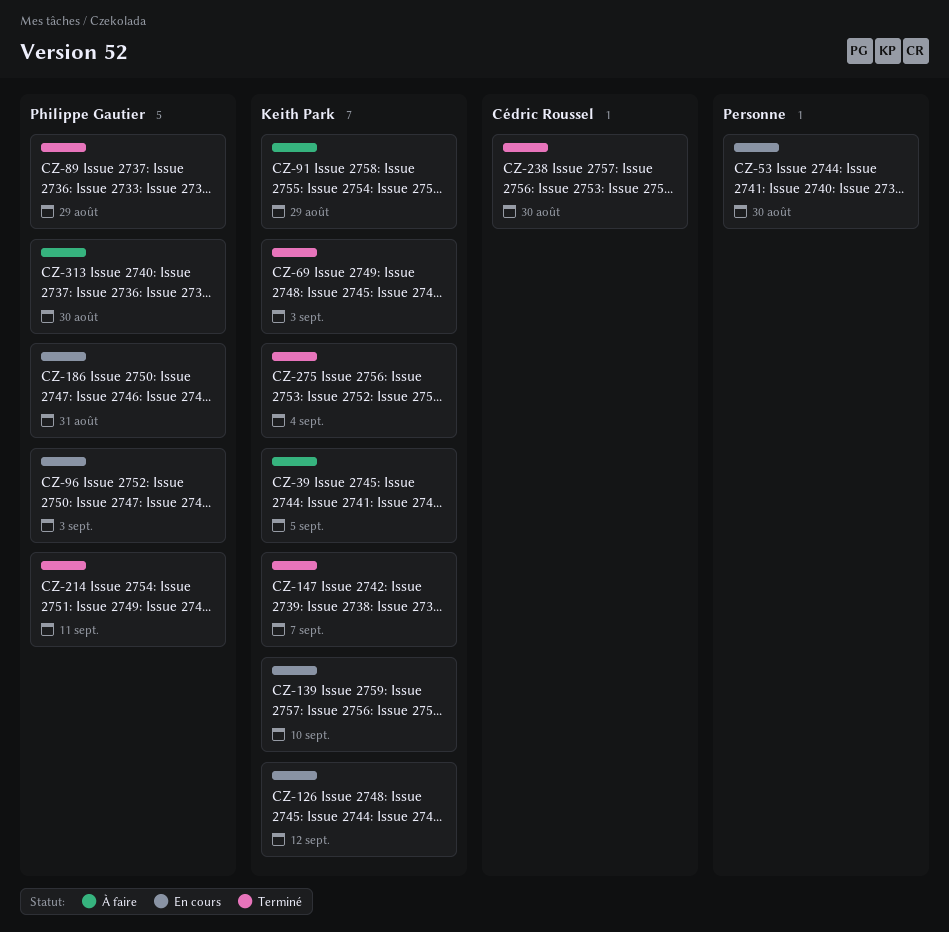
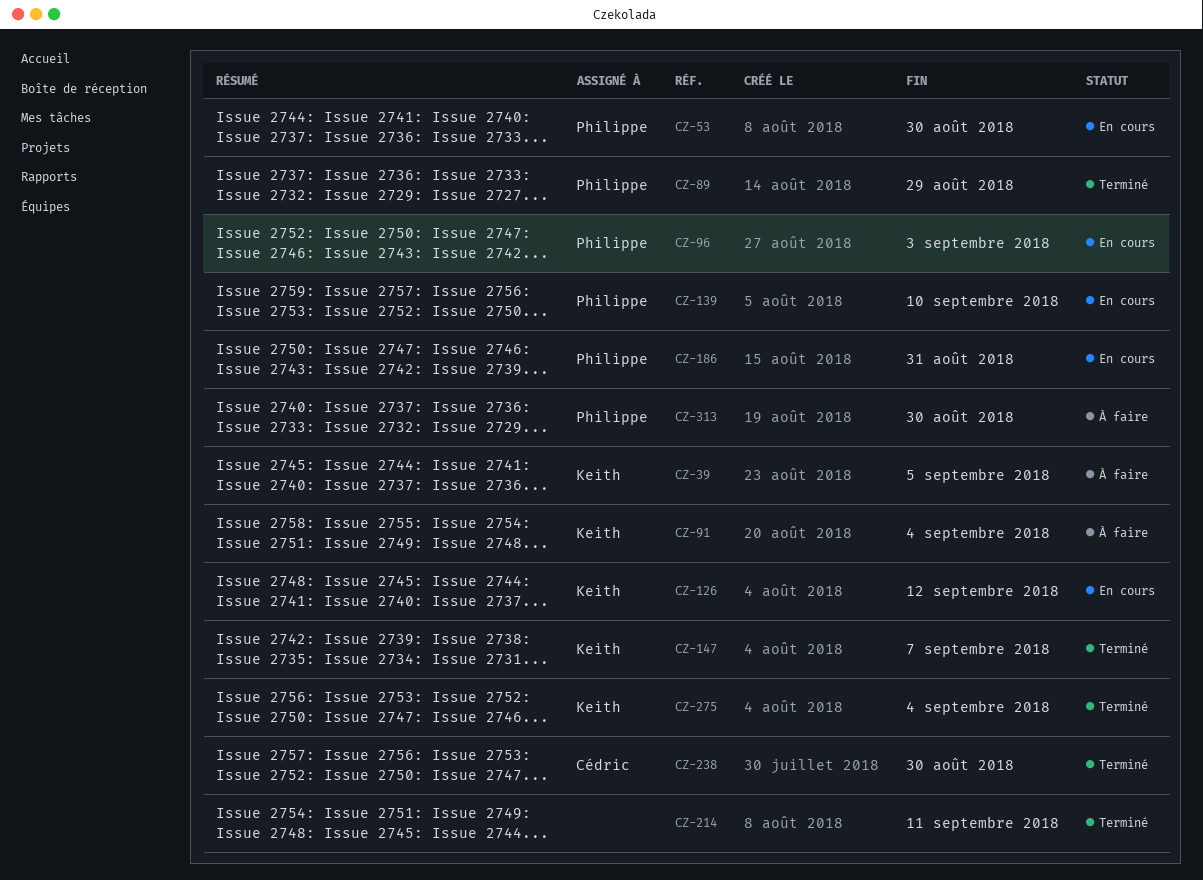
CZ-53, owner: none -> Philippe Gautier
CZ-69: present -> none
CZ-91, due: Aug 29 -> Sep 4
CZ-139, owner: Keith Park -> Philippe Gautier
CZ-214, owner: Philippe Gautier -> none

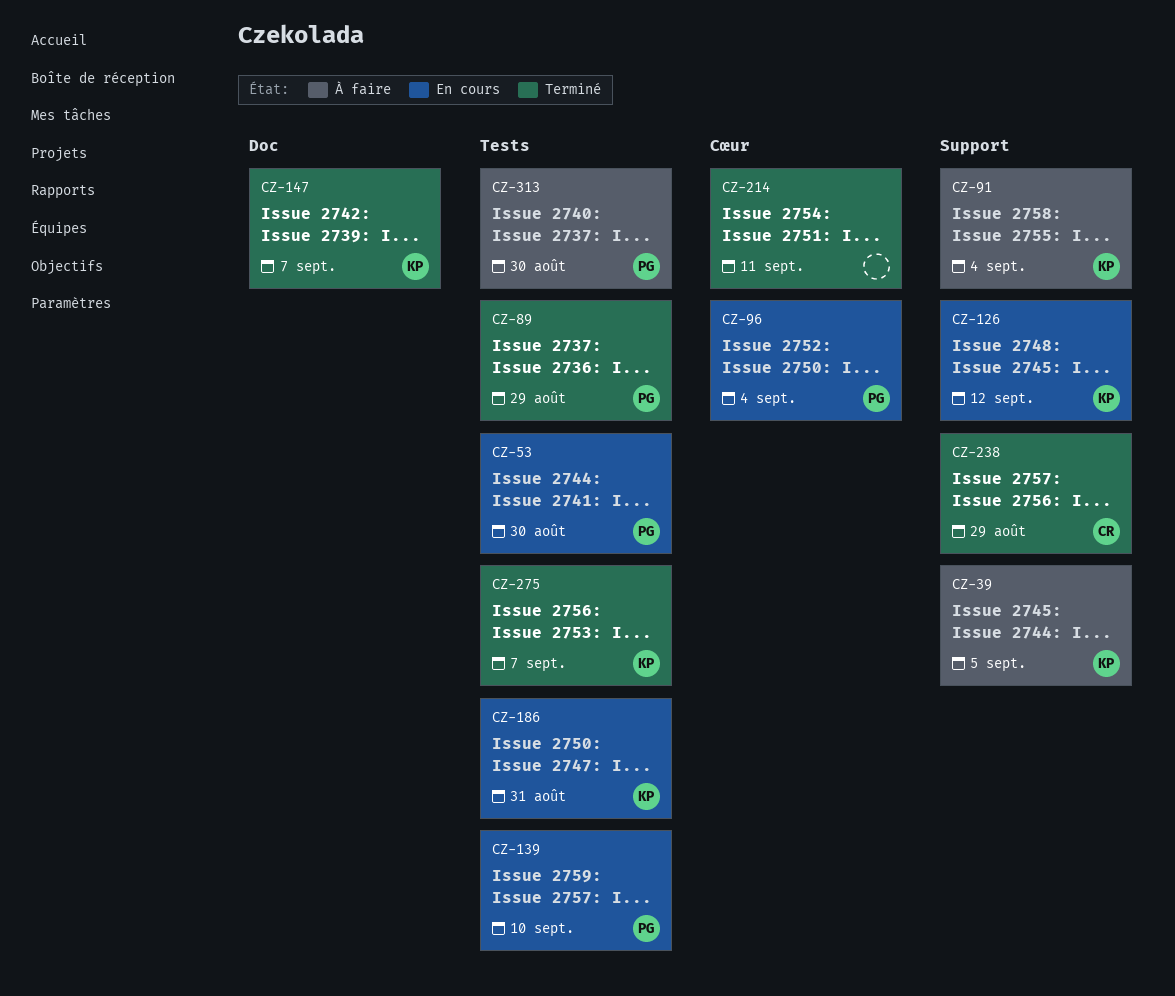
CZ-96, due: Sep 3 -> Sep 4
CZ-186, owner: Philippe -> Keith
CZ-238, due: Aug 30 -> Aug 29
CZ-275, due: Sep 4 -> Sep 7

